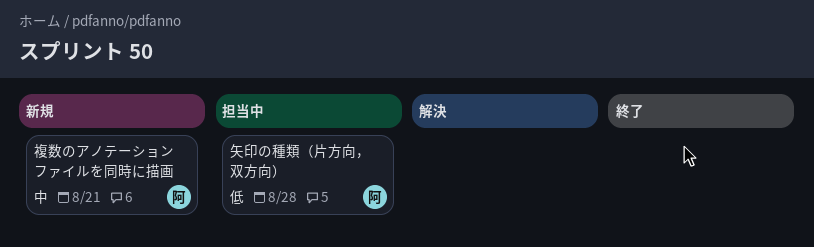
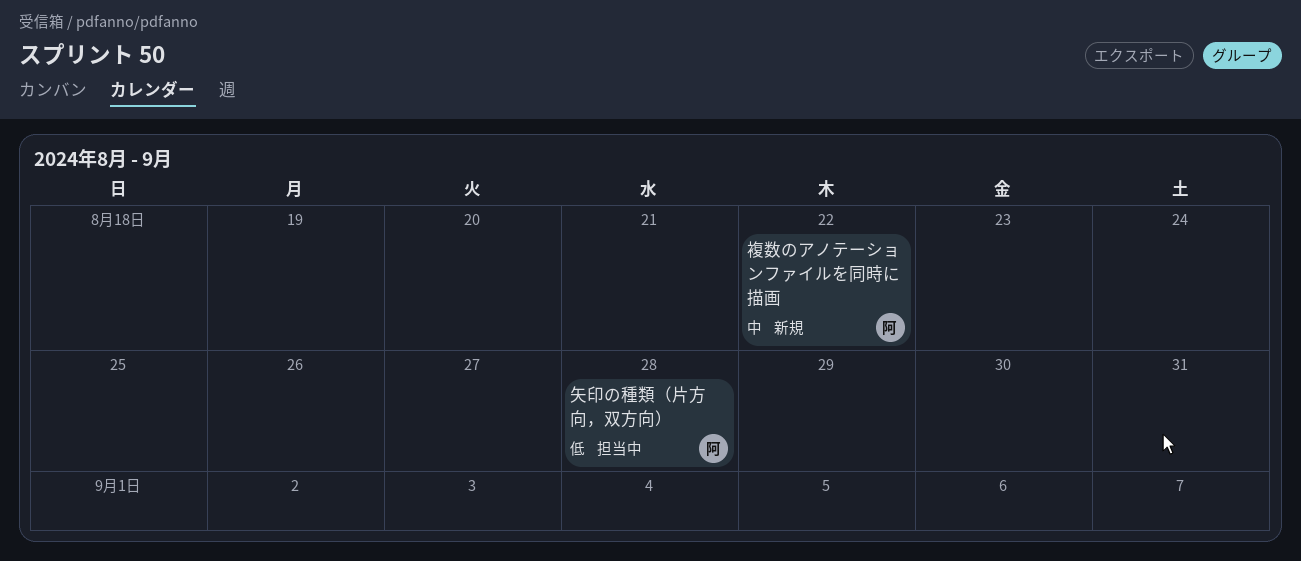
複数のアノテーションファイルを同時に描画, due: Aug 21 -> Aug 22

